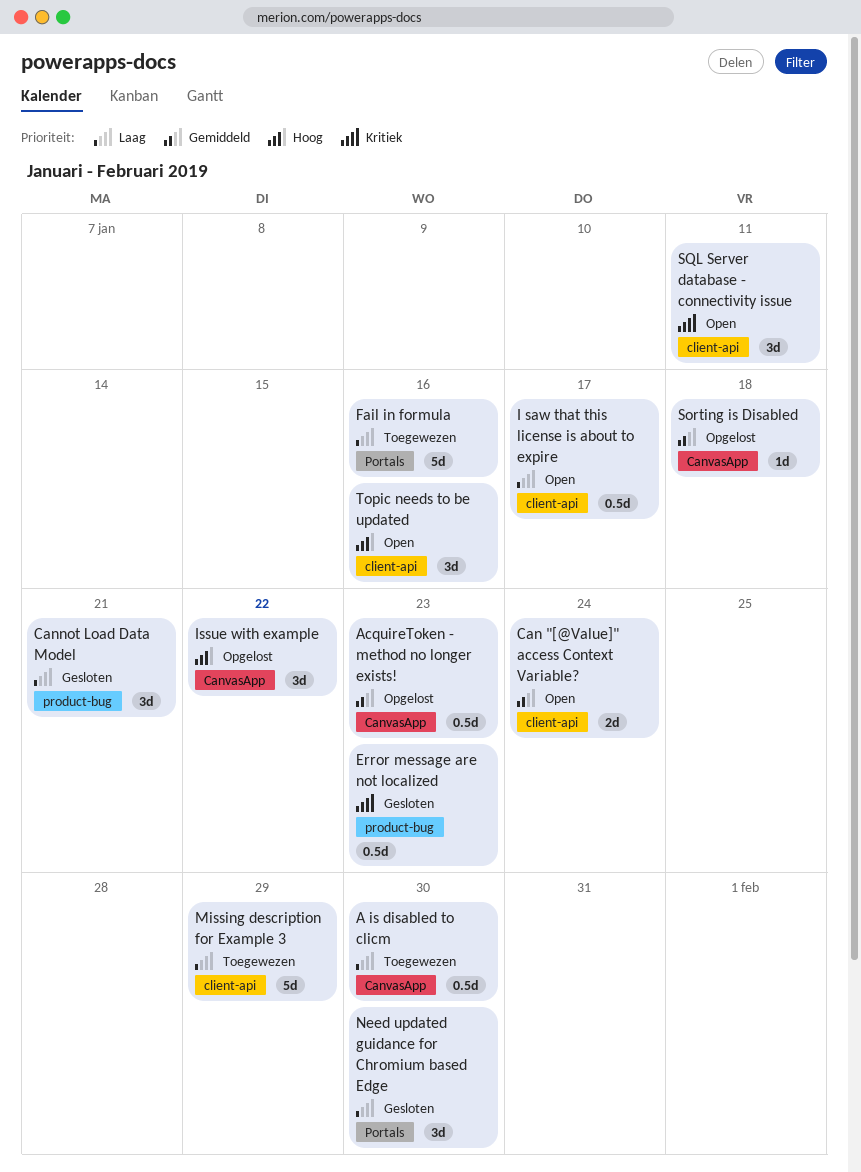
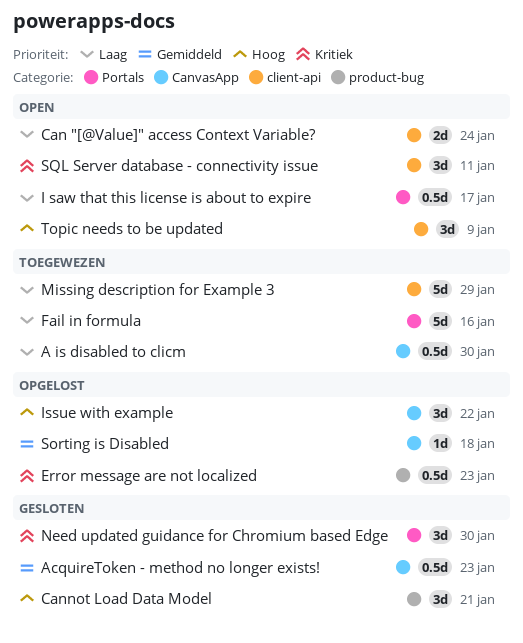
AcquireToken - method no longer exists!, status: Opgelost -> Gesloten
Can "[@Value]" access Context Variable?, priority: Gemiddeld -> Laag
Cannot Load Data Model, priority: Laag -> Hoog
Error message are not localized, status: Gesloten -> Opgelost
I saw that this license is about to expire, label: client-api -> Portals
Need updated guidance for Chromium based Edge, priority: Laag -> Kritiek
Topic needs to be updated, due: Jan 16 -> Jan 9

